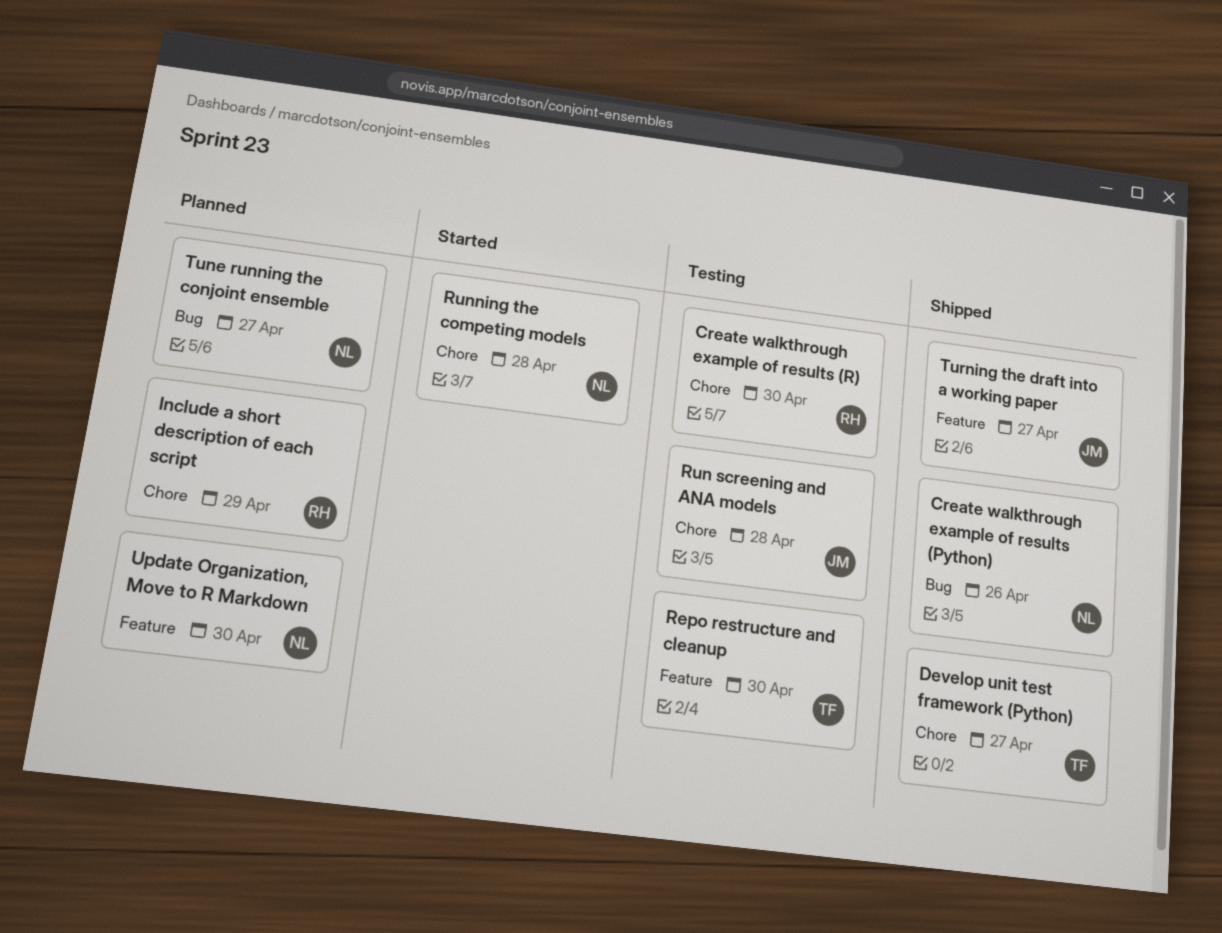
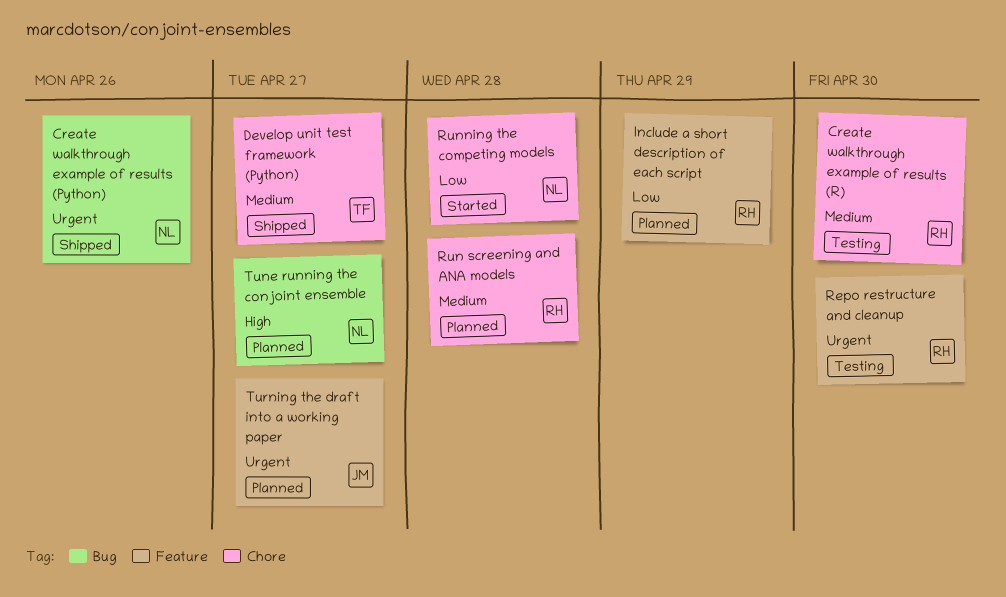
Include a short description of each script, label: Chore -> Feature
Repo restructure and cleanup, owner: TF -> RH
Run screening and ANA models, status: Testing -> Planned
Run screening and ANA models, owner: JM -> RH
Turning the draft into a working paper, status: Shipped -> Planned
Update Organization, Move to R Markdown: present -> none

